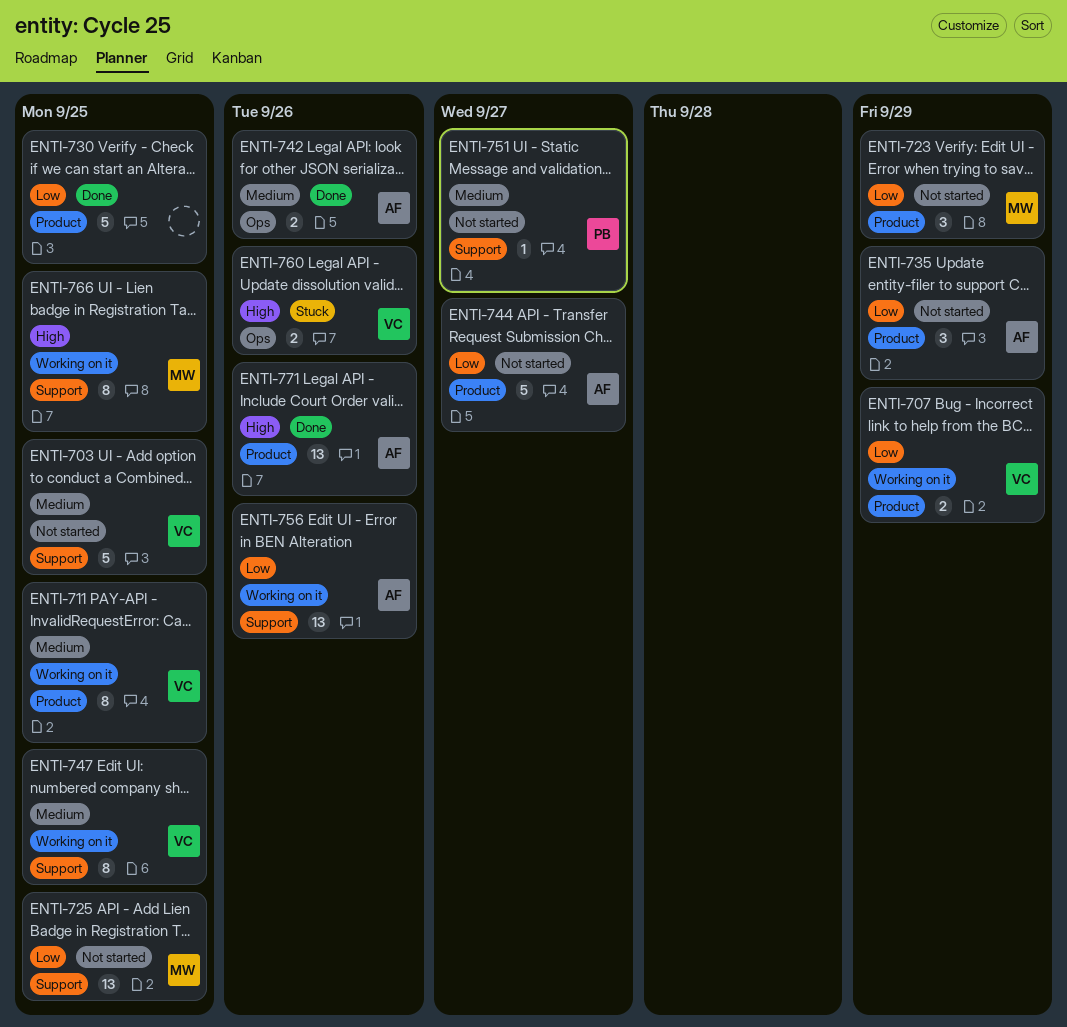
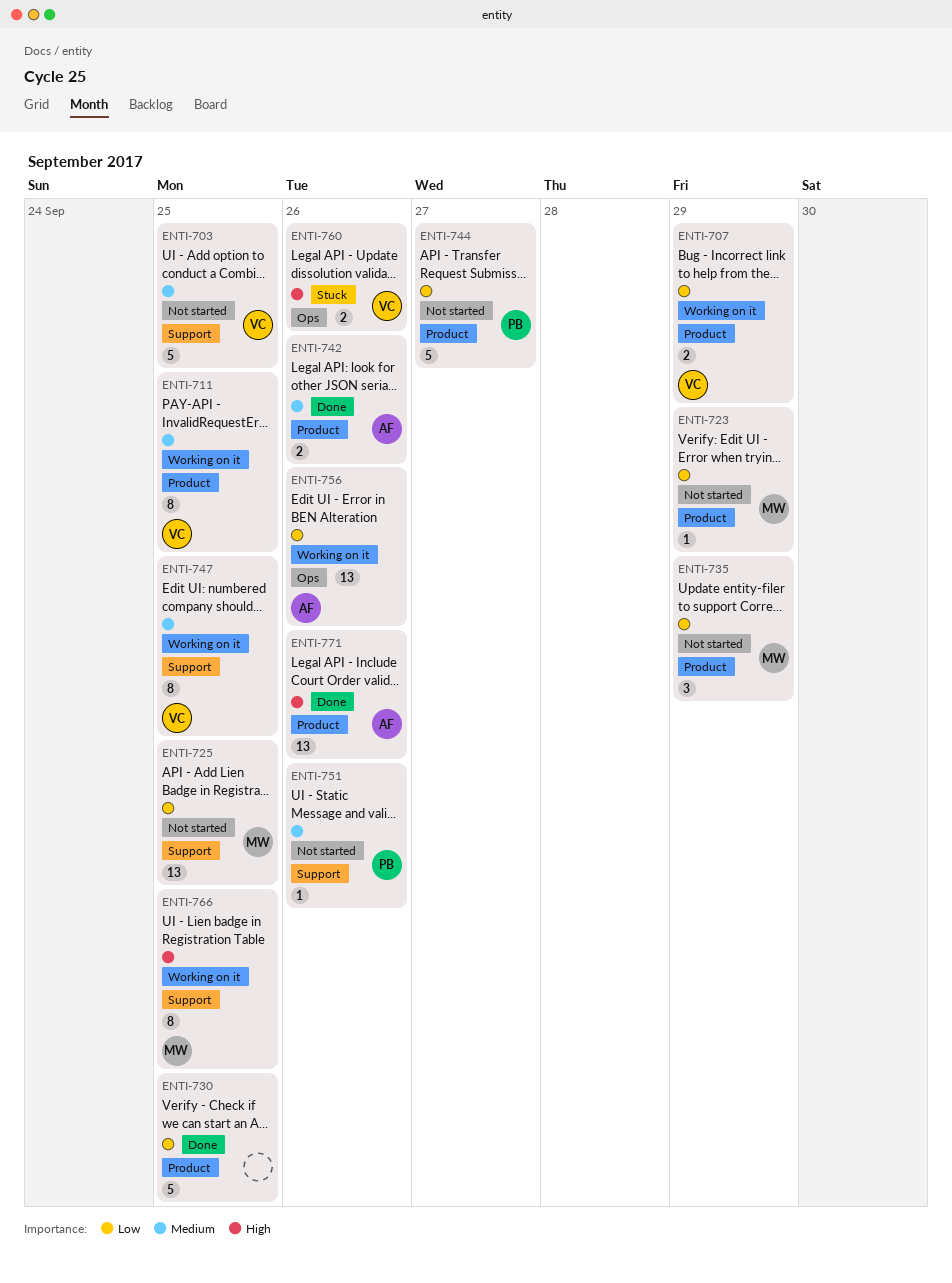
ENTI-723, estimate: 3 -> 1
ENTI-735, owner: AF -> MW
ENTI-742, label: Ops -> Product
ENTI-744, owner: AF -> PB
ENTI-751, due: Sep 27 -> Sep 26
ENTI-756, label: Support -> Ops

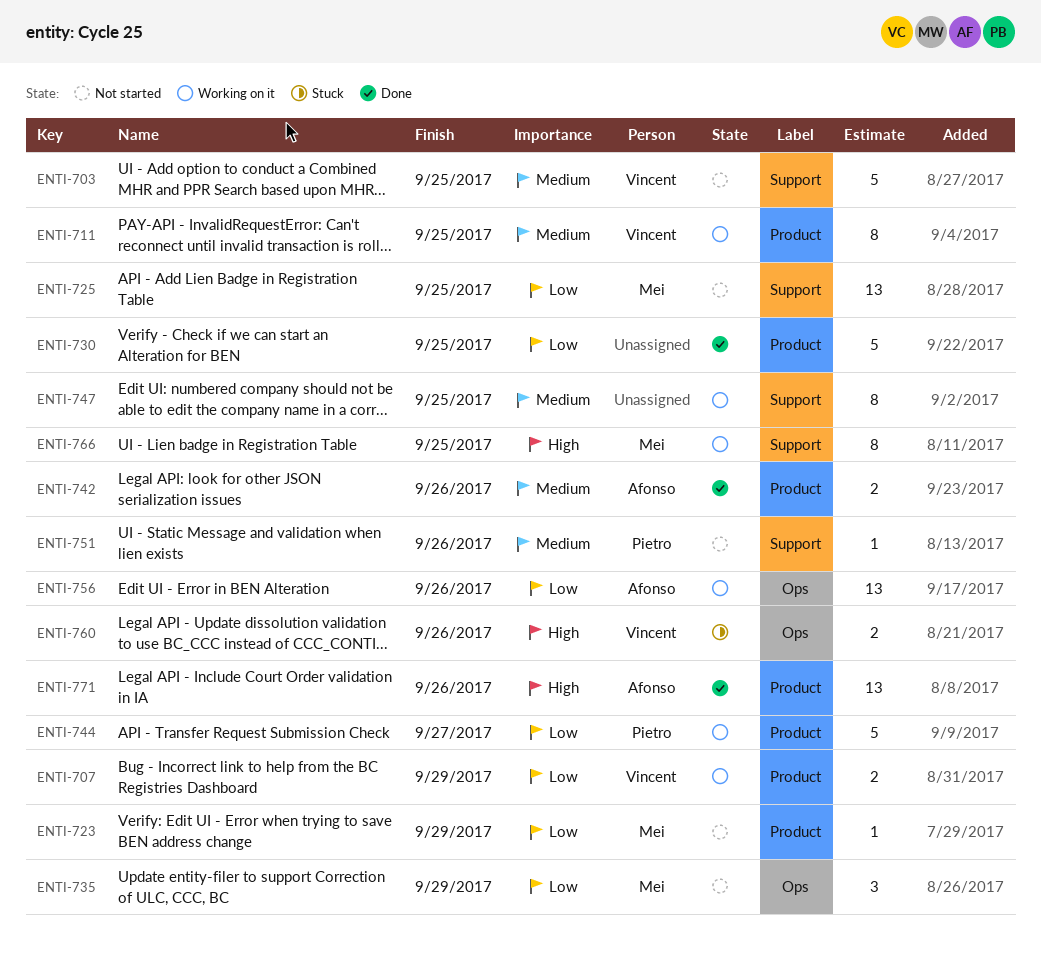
ENTI-735, label: Product -> Ops
ENTI-744, status: Not started -> Working on it
ENTI-747, owner: Vincent -> none

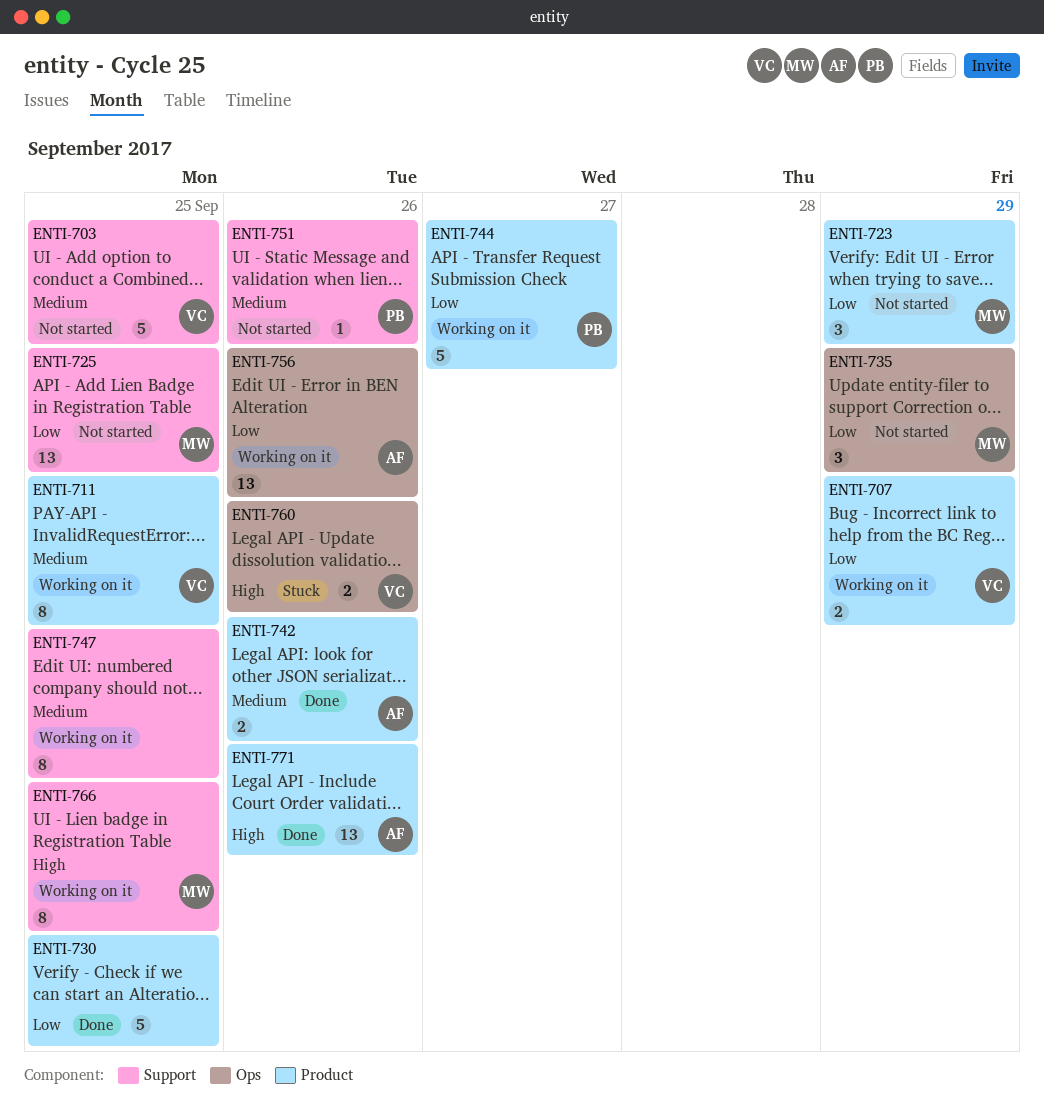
ENTI-723, estimate: 1 -> 3

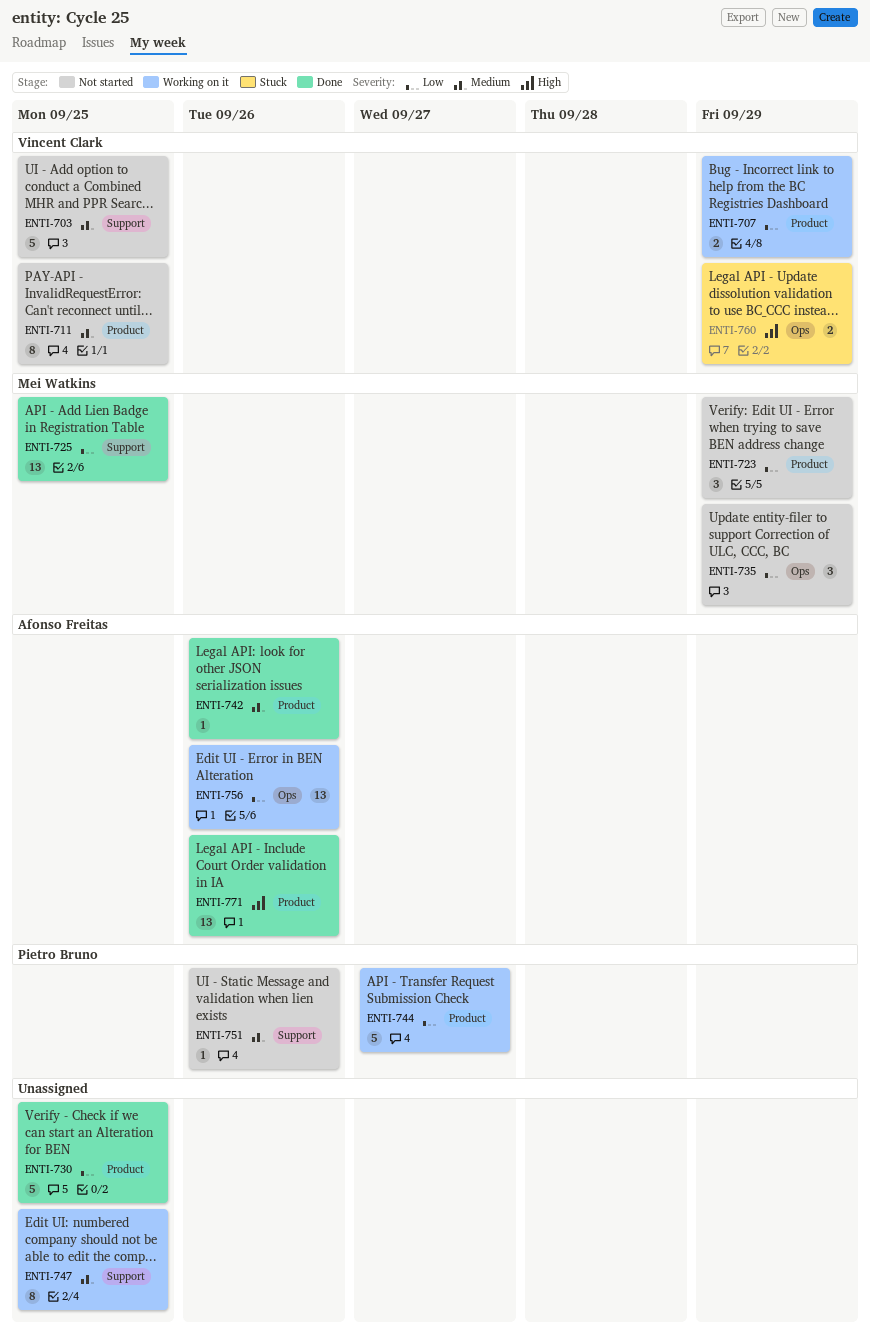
ENTI-711, status: Working on it -> Not started
ENTI-725, status: Not started -> Done
ENTI-742, estimate: 2 -> 1
ENTI-760, due: Sep 26 -> Sep 29
ENTI-766: present -> none

